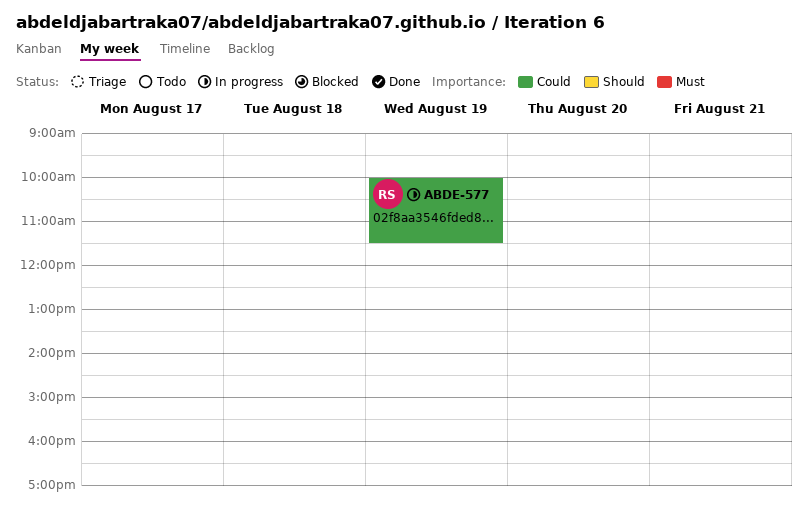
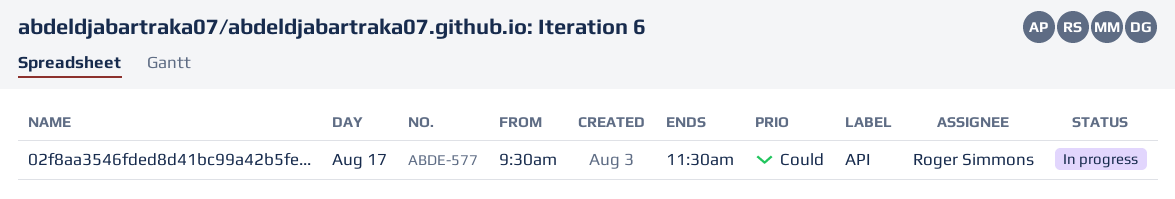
ABDE-577, day: Aug 19 -> Aug 17
ABDE-577, begins: 10:00 -> 09:30

